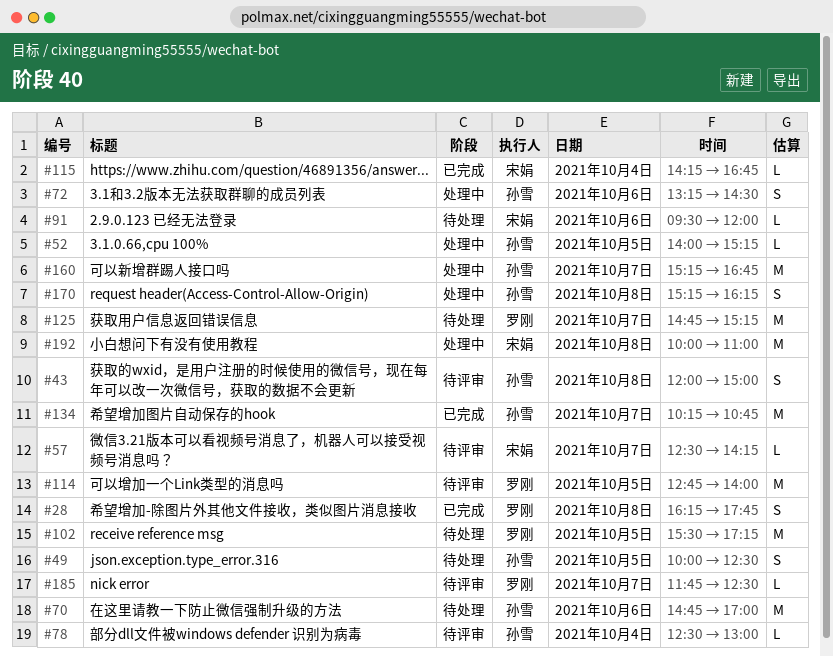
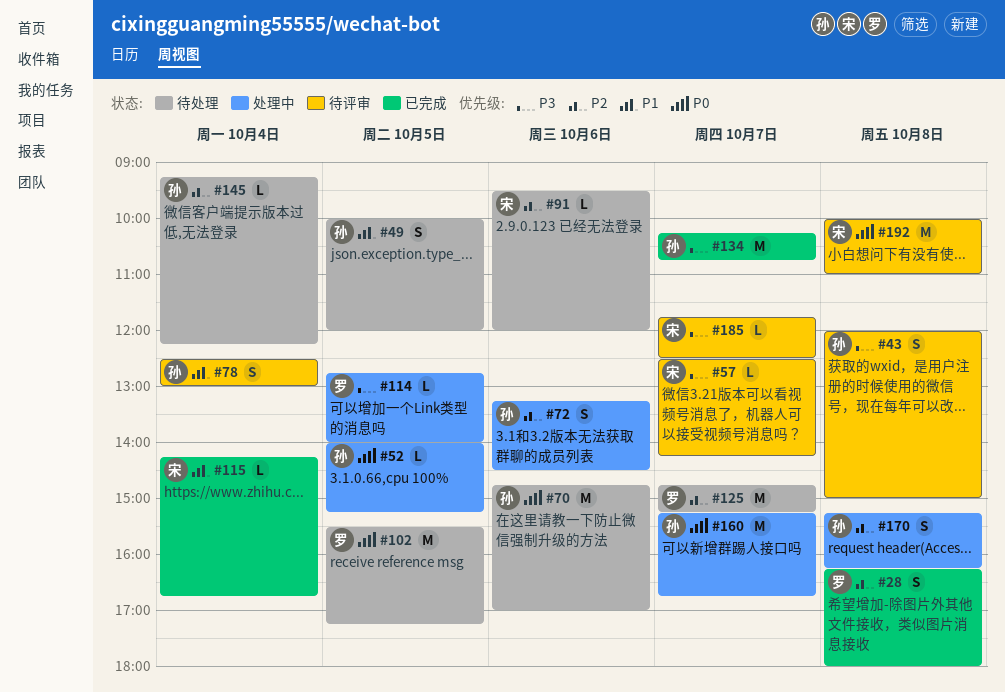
#28, ends: 17:45 -> 18:00
#49, ends: 12:30 -> 12:00
#78, estimate: L -> S
#114, status: 待评审 -> 处理中
#114, estimate: M -> L
#145: none -> present
#185, owner: 罗刚 -> 宋娟
#192, status: 处理中 -> 待评审

